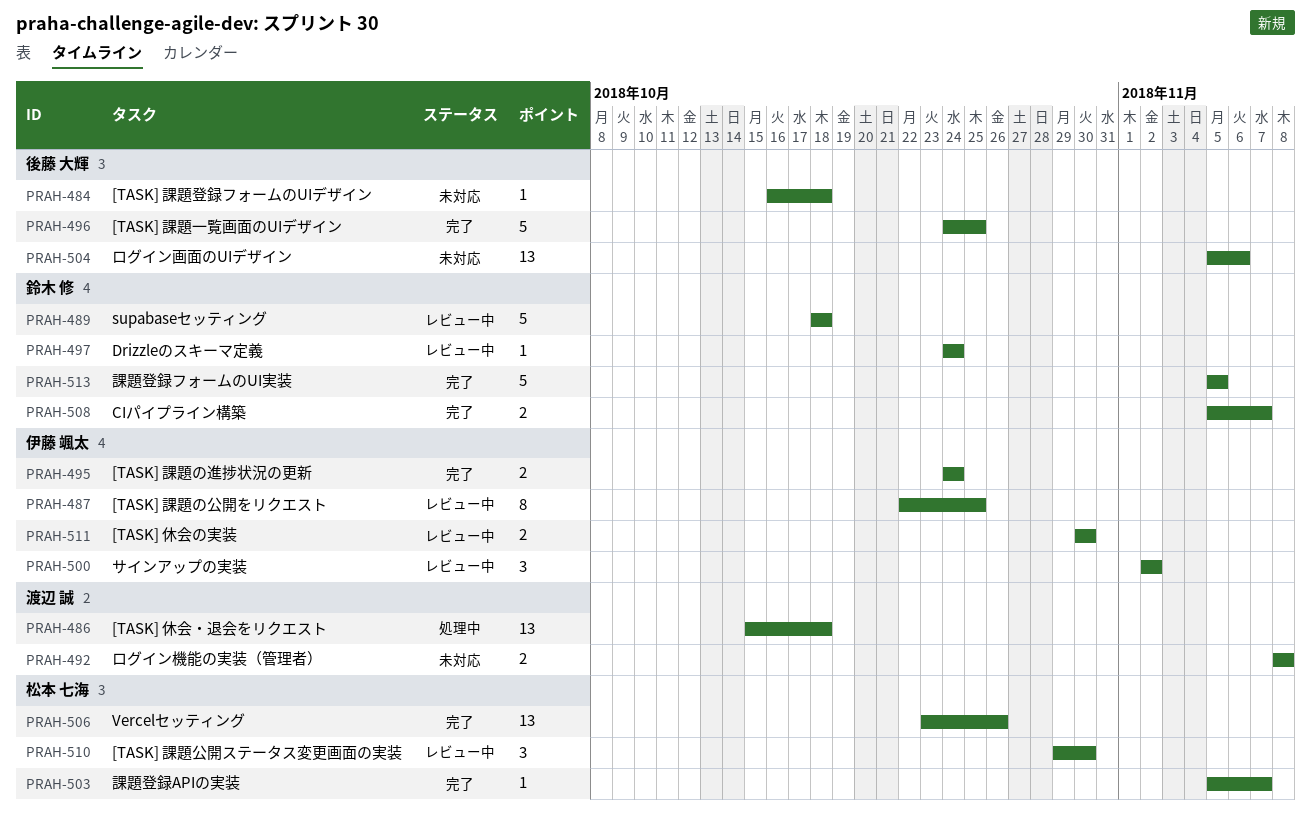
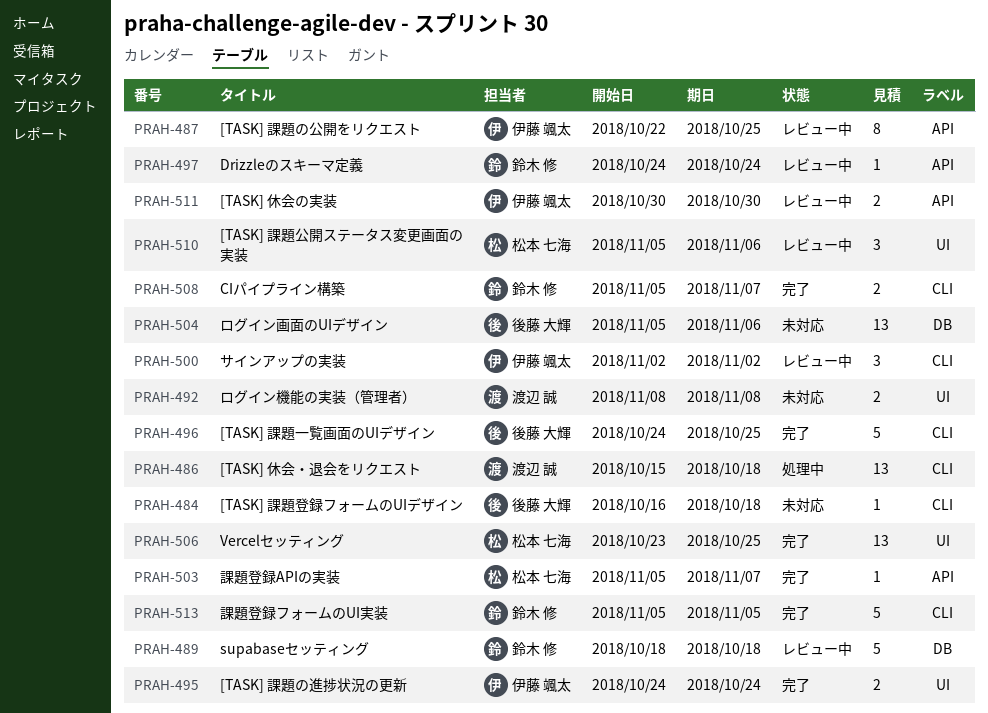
PRAH-506, due: Oct 26 -> Oct 25
PRAH-510, start: Oct 29 -> Nov 5
PRAH-510, due: Oct 30 -> Nov 6

